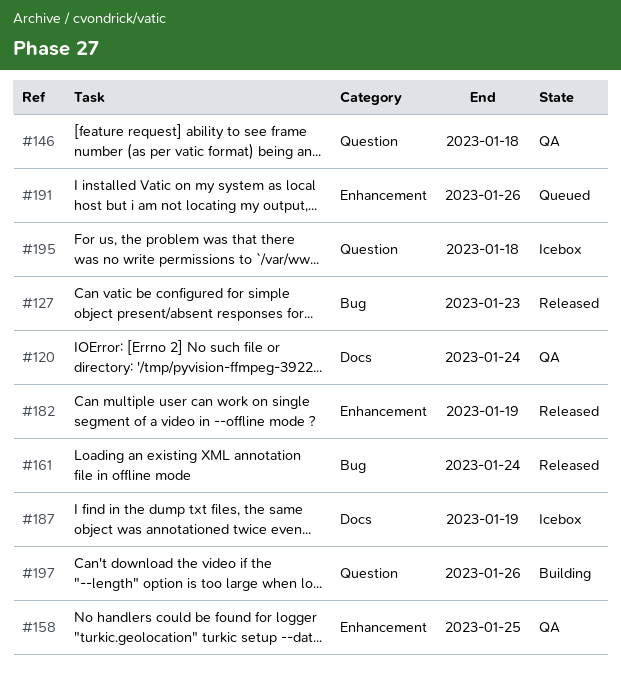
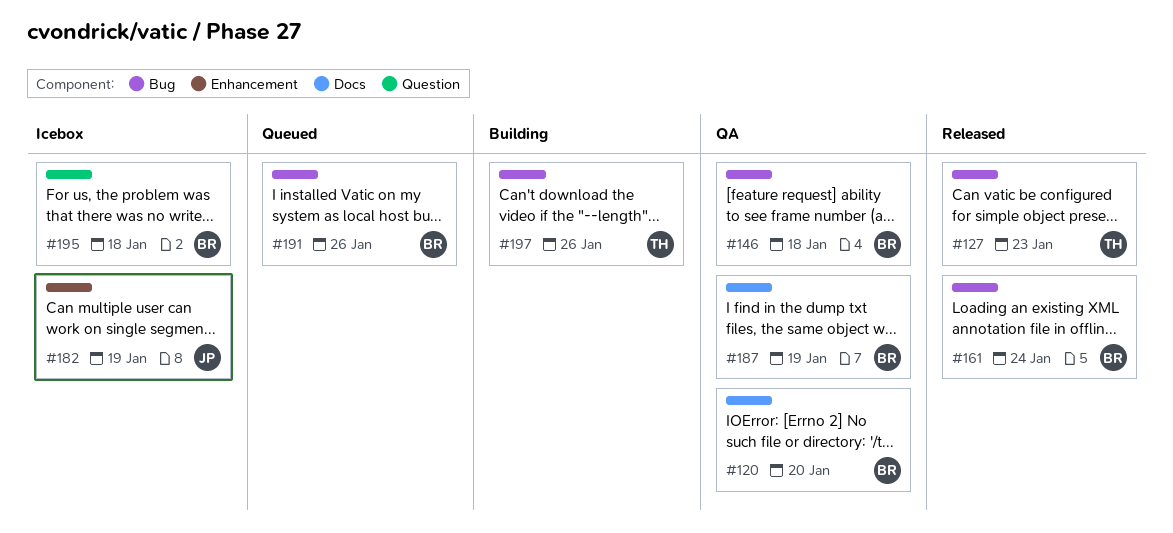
#120, due: Jan 24 -> Jan 20
#146, label: Question -> Bug
#158: present -> none
#182, status: Released -> Icebox
#187, status: Icebox -> QA
#191, label: Enhancement -> Bug
#197, label: Question -> Bug

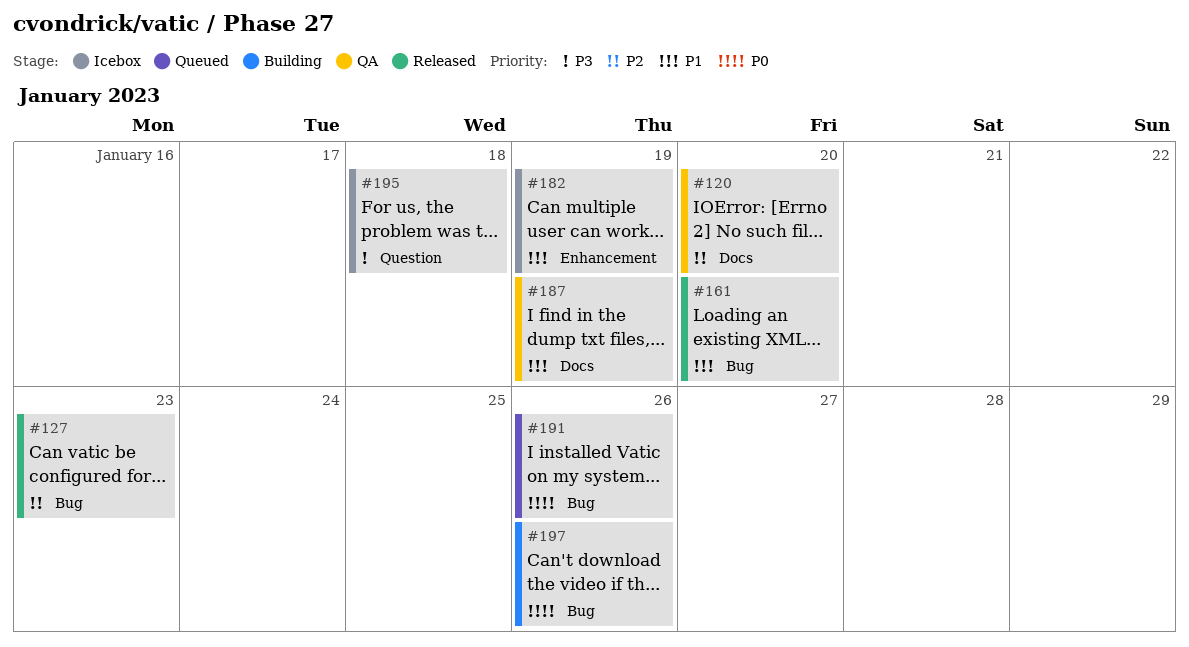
#146: present -> none
#161, due: Jan 24 -> Jan 20

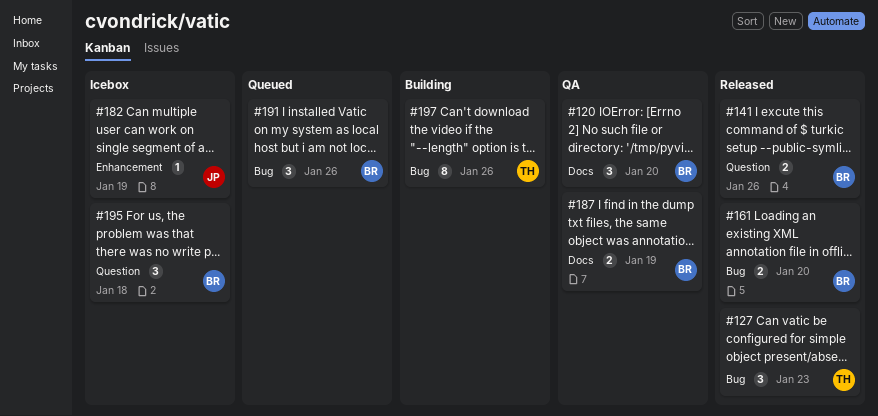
#141: none -> present

